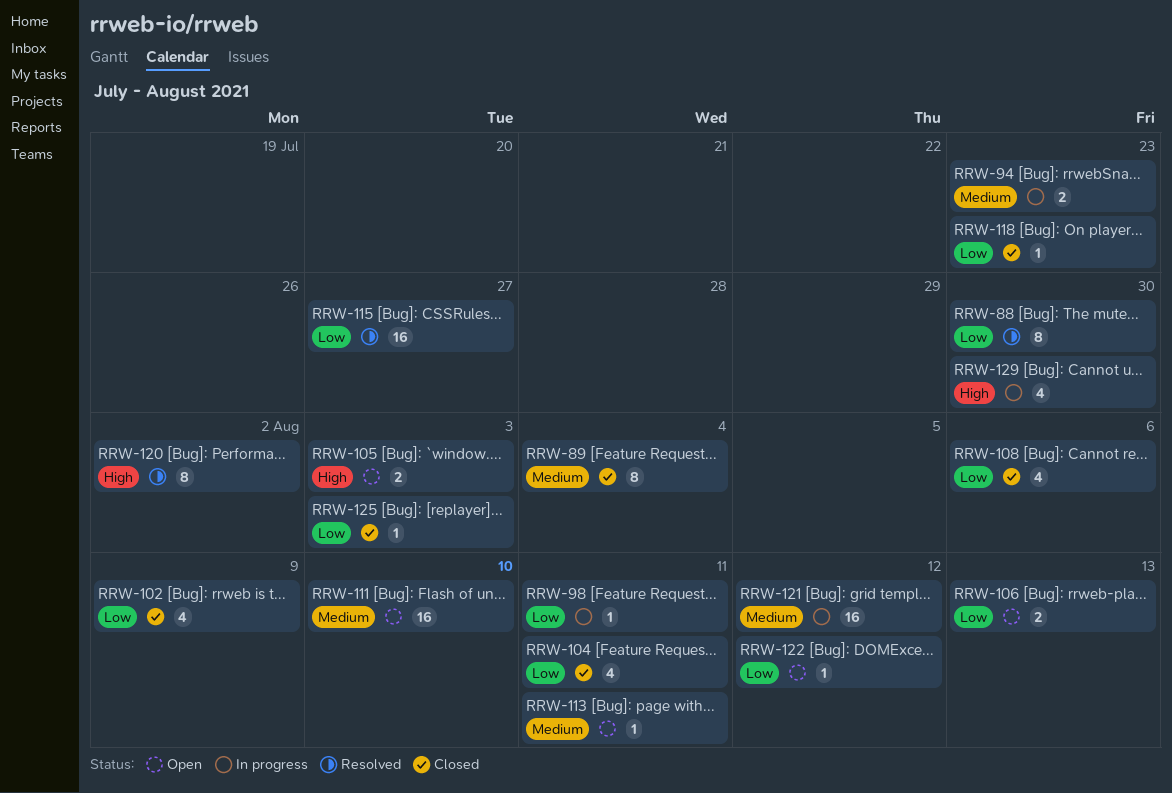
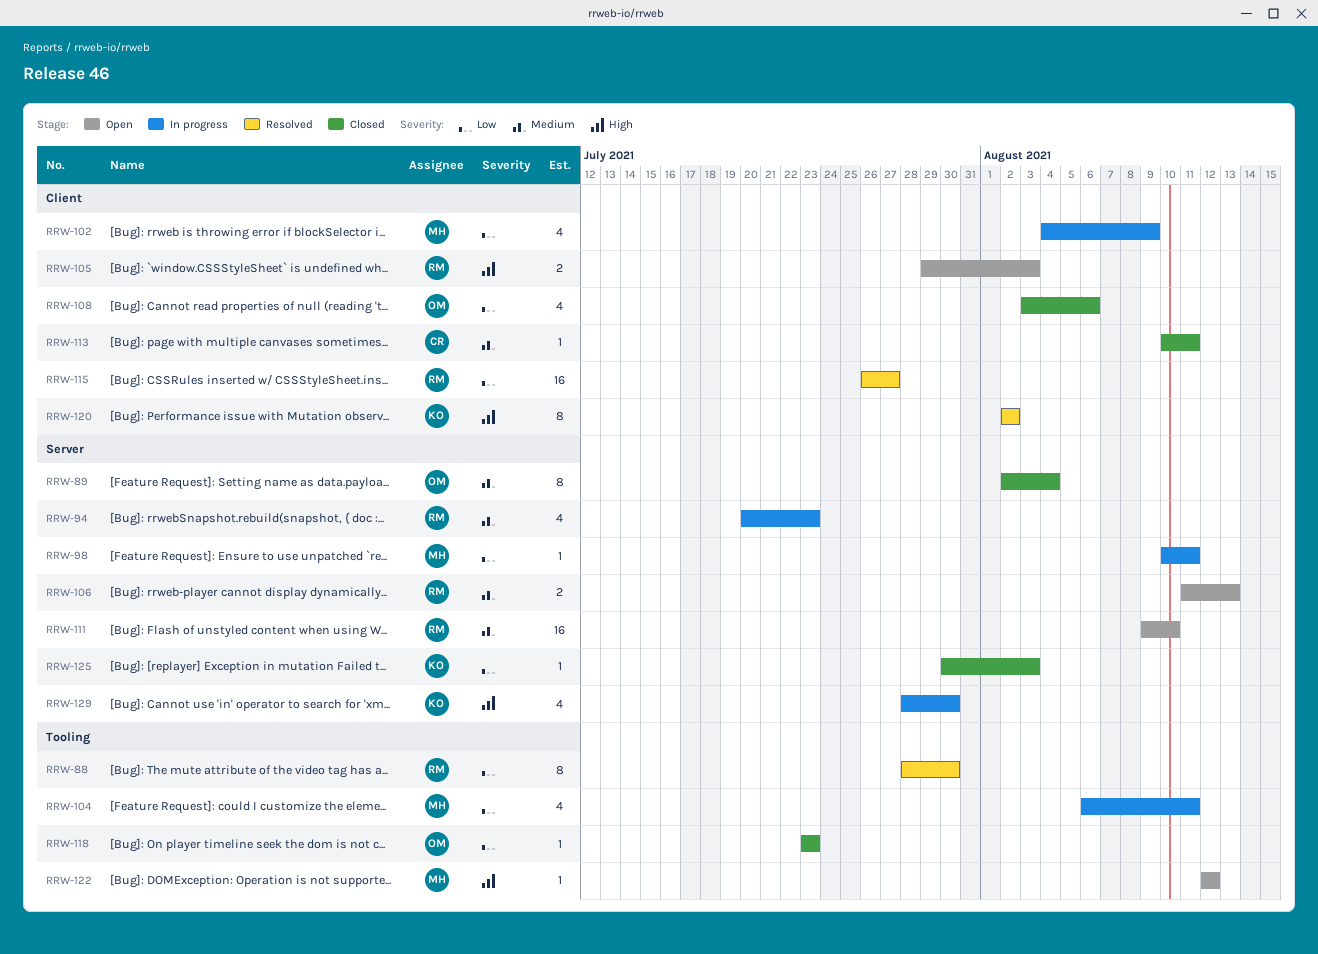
RRW-94, estimate: 2 -> 4
RRW-102, status: Closed -> In progress
RRW-104, status: Closed -> In progress
RRW-106, priority: Low -> Medium
RRW-113, status: Open -> Closed
RRW-121: present -> none
RRW-122, priority: Low -> High

